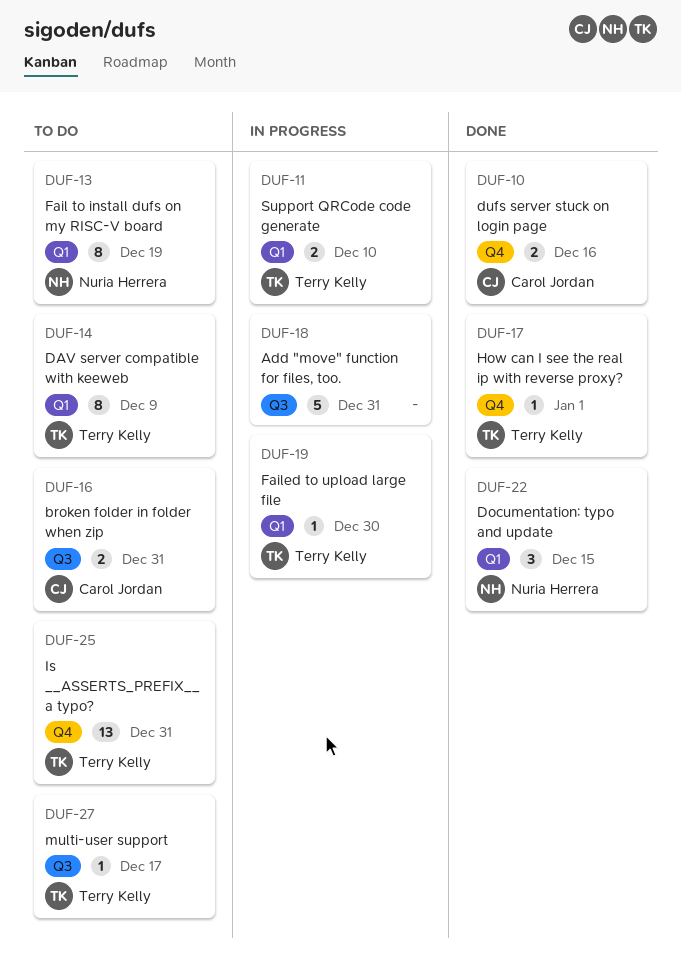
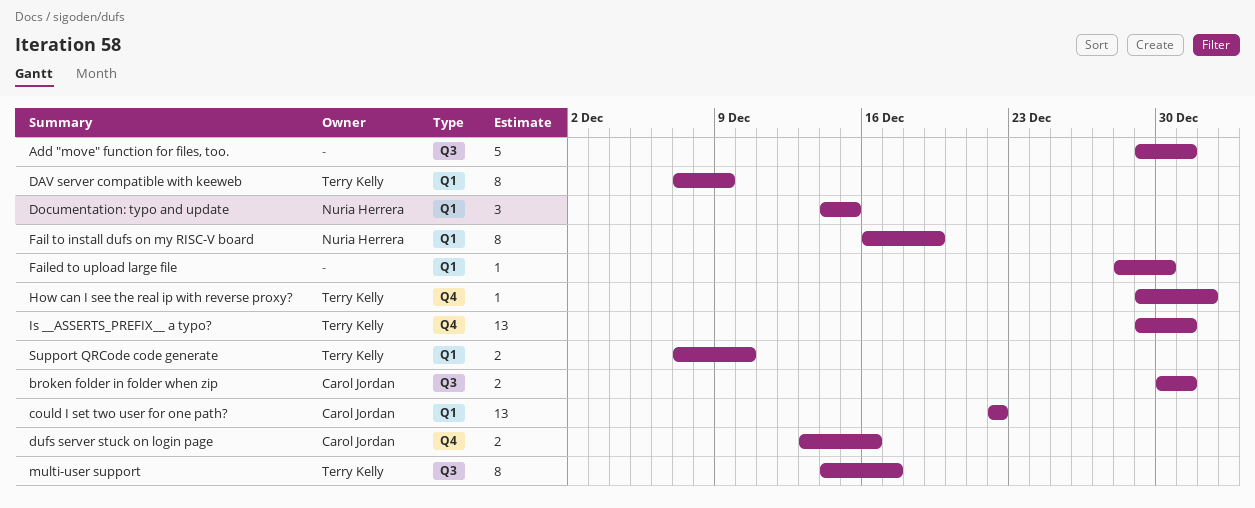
could I set two user for one path?: none -> present
Failed to upload large file, owner: Terry Kelly -> none
multi-user support, estimate: 1 -> 8

